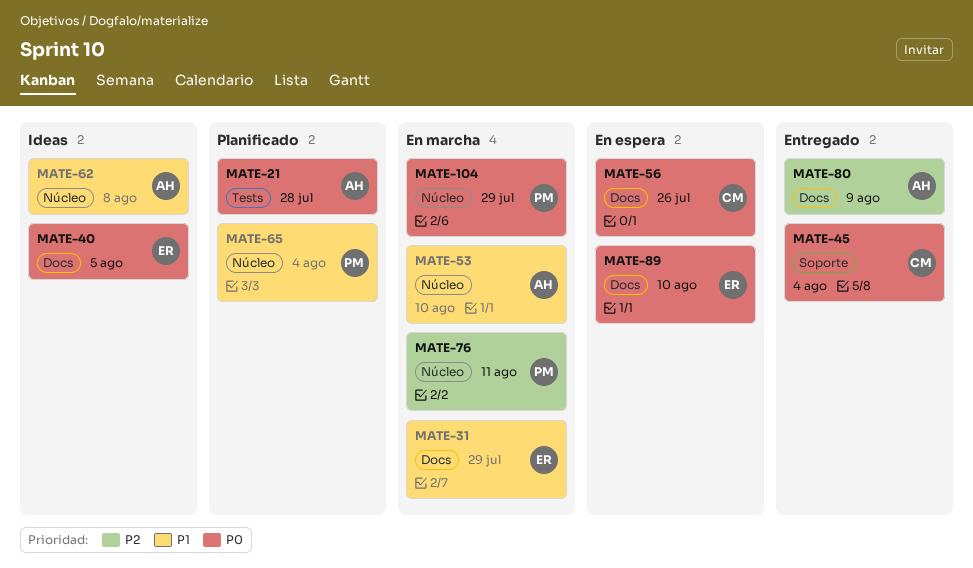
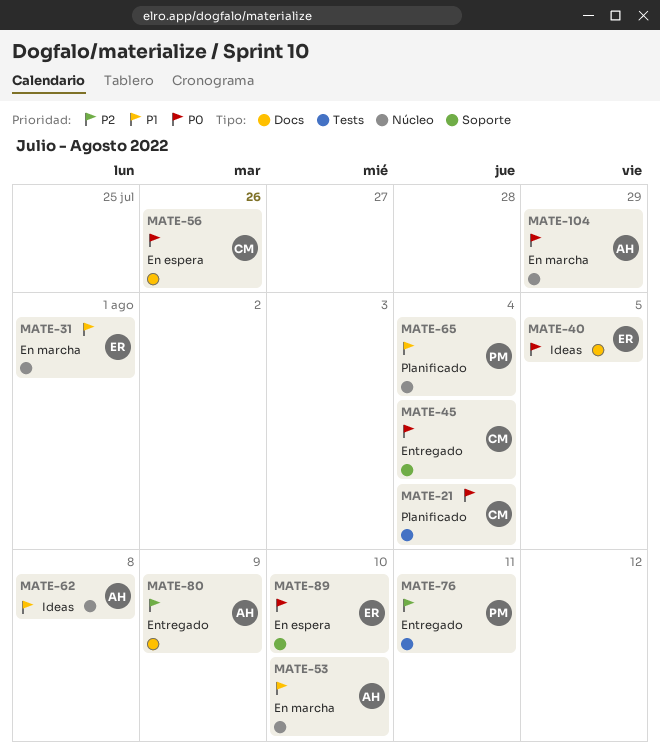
MATE-21, owner: AH -> CM
MATE-21, due: Jul 28 -> Aug 4
MATE-31, label: Docs -> Núcleo
MATE-31, due: Jul 29 -> Aug 1
MATE-76, status: En marcha -> Entregado
MATE-76, label: Núcleo -> Tests
MATE-89, label: Docs -> Soporte
MATE-104, owner: PM -> AH

